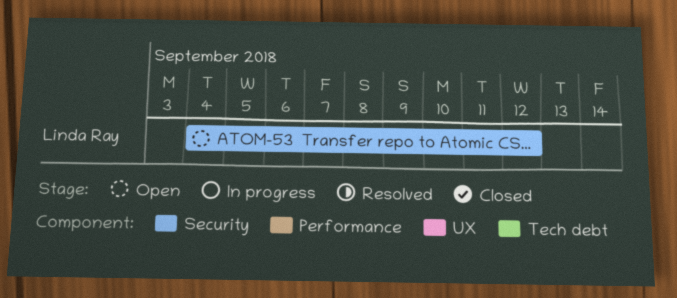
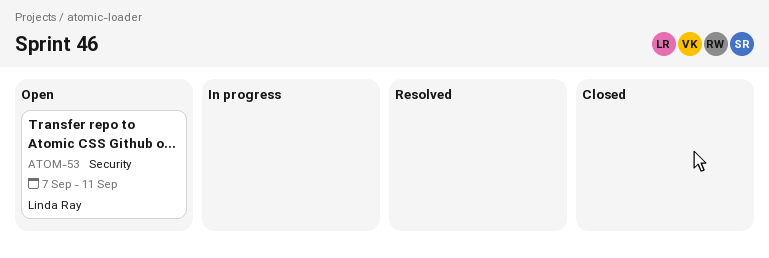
ATOM-53, start: Sep 4 -> Sep 7
ATOM-53, due: Sep 12 -> Sep 11

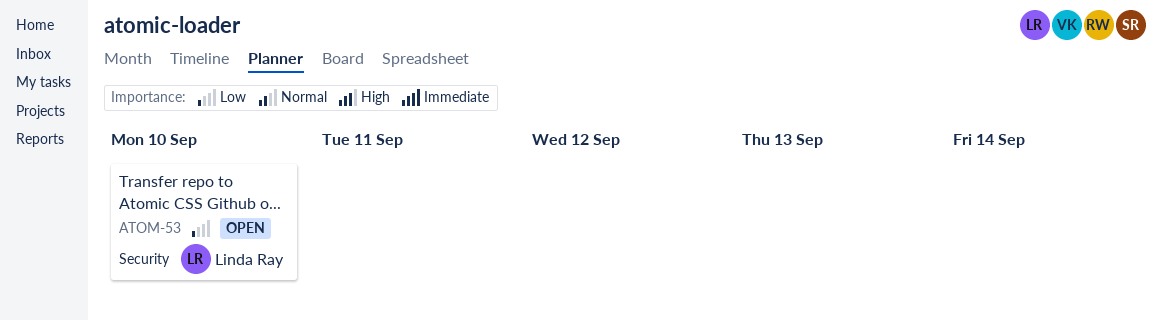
ATOM-53, due: Sep 11 -> Sep 10

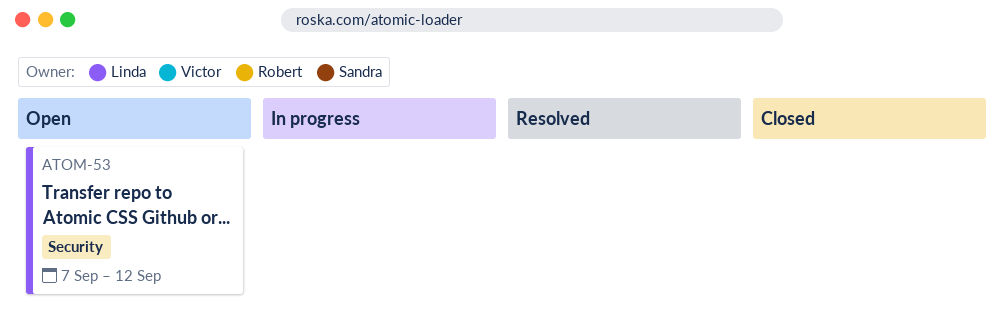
ATOM-53, due: Sep 10 -> Sep 12

